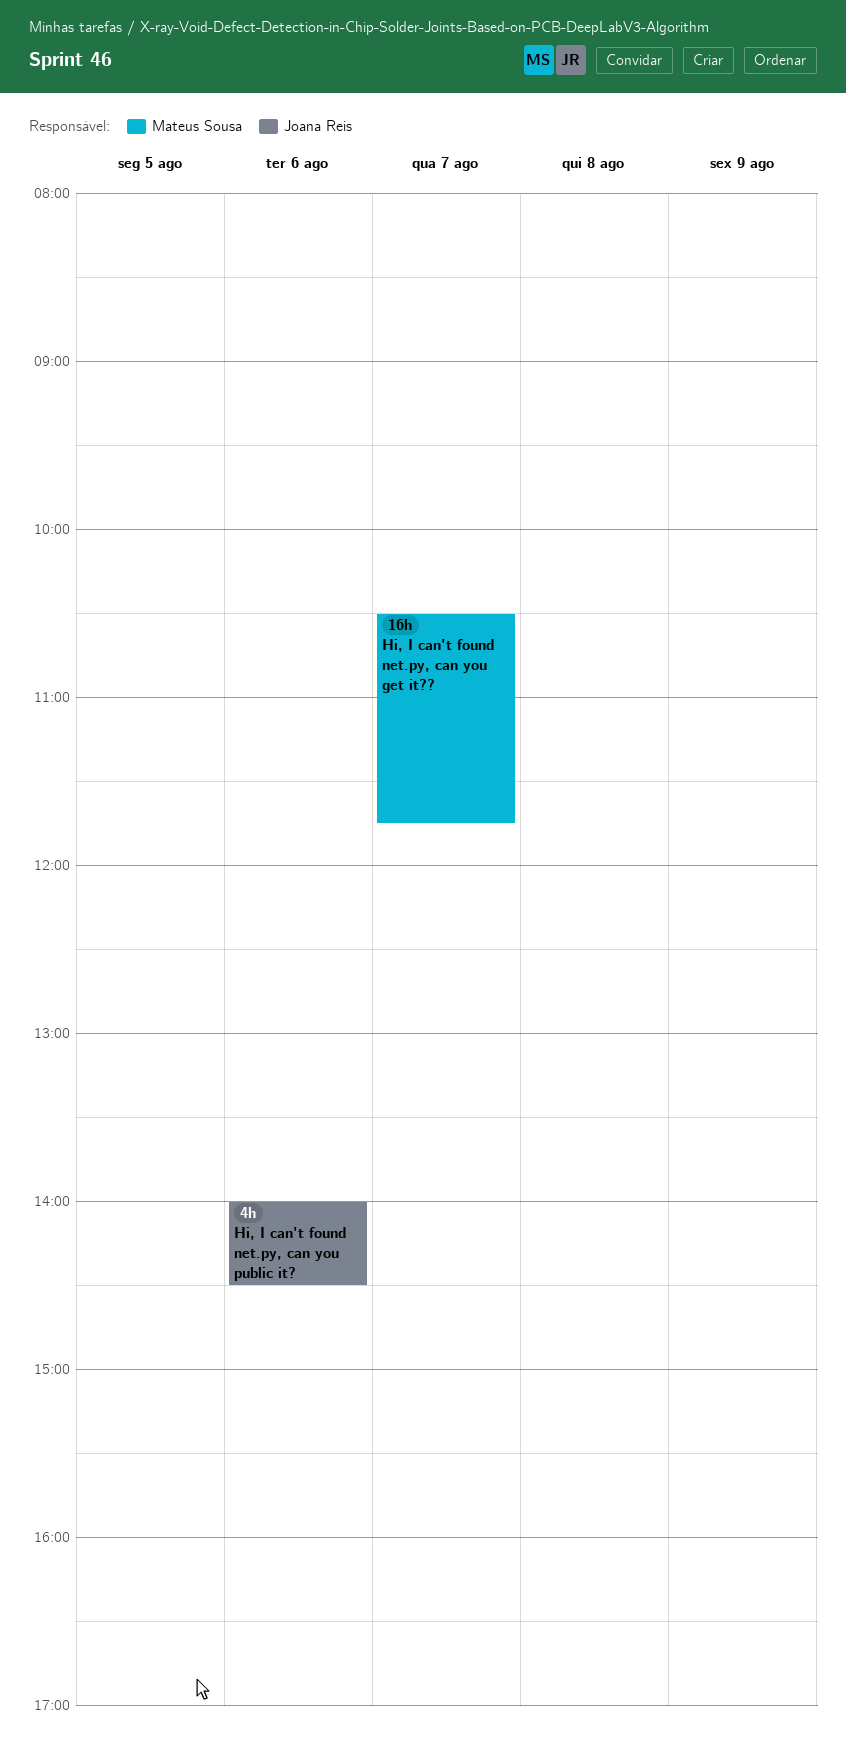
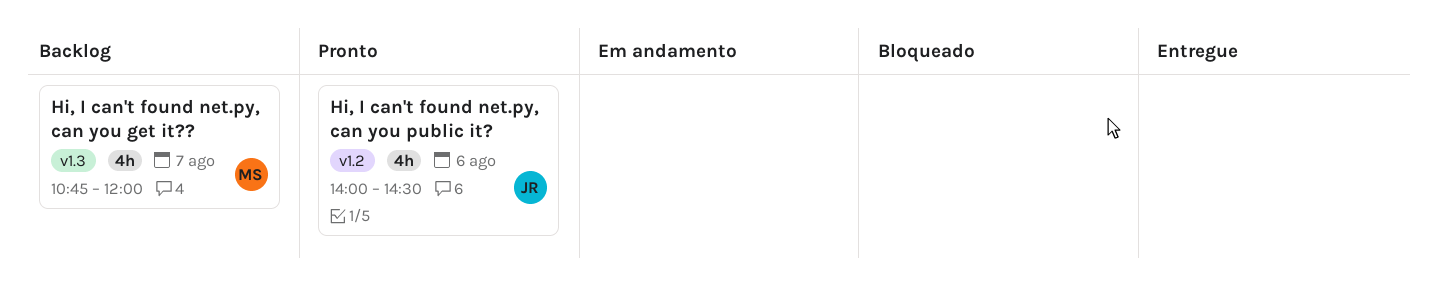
Hi, I can't found net.py, can you get it??, estimate: 16h -> 4h
Hi, I can't found net.py, can you get it??, begins: 10:30 -> 10:45
Hi, I can't found net.py, can you get it??, ends: 11:45 -> 12:00

